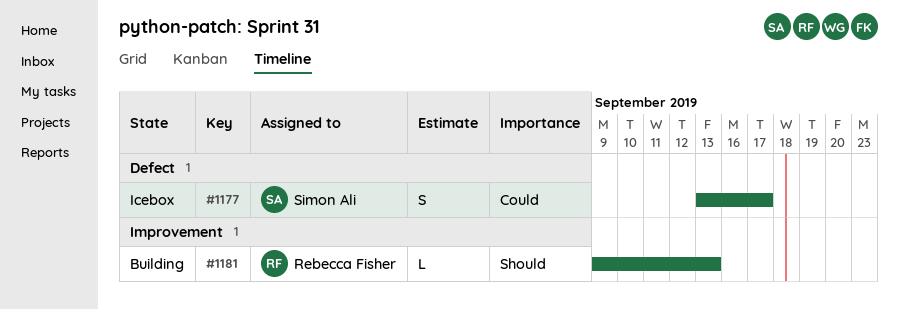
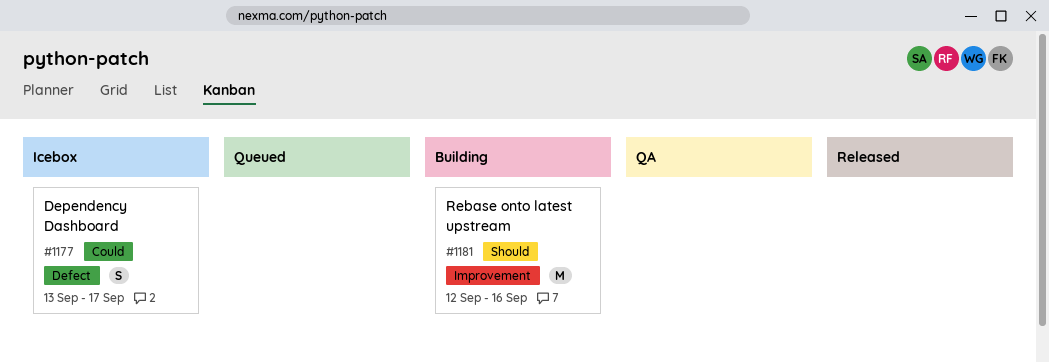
#1181, estimate: L -> M
#1181, start: Sep 9 -> Sep 12
#1181, due: Sep 13 -> Sep 16

